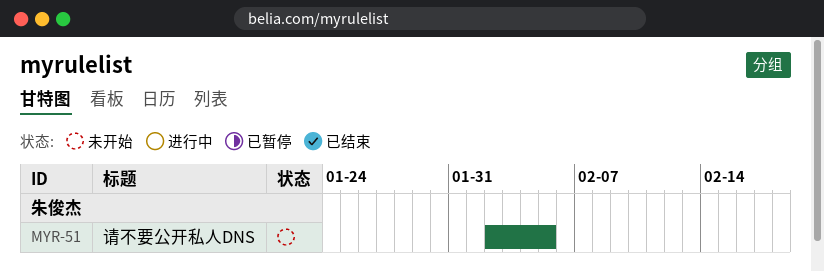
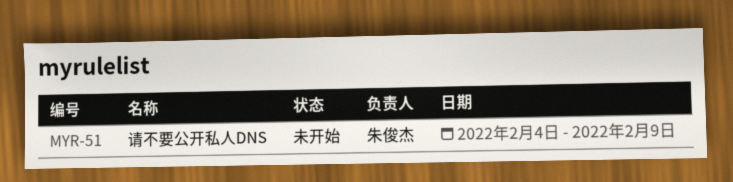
MYR-51, start: Feb 2 -> Feb 4
MYR-51, due: Feb 5 -> Feb 9

